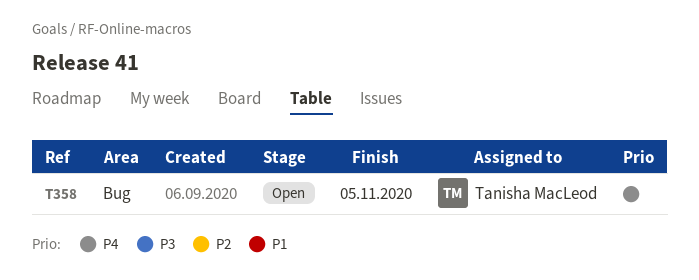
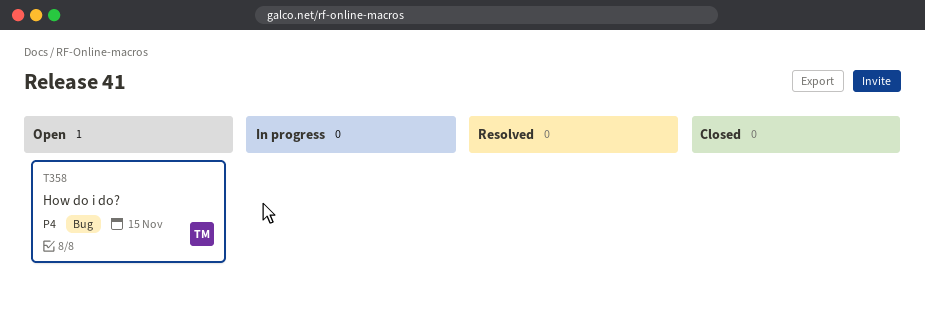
T358, due: Nov 5 -> Nov 15

